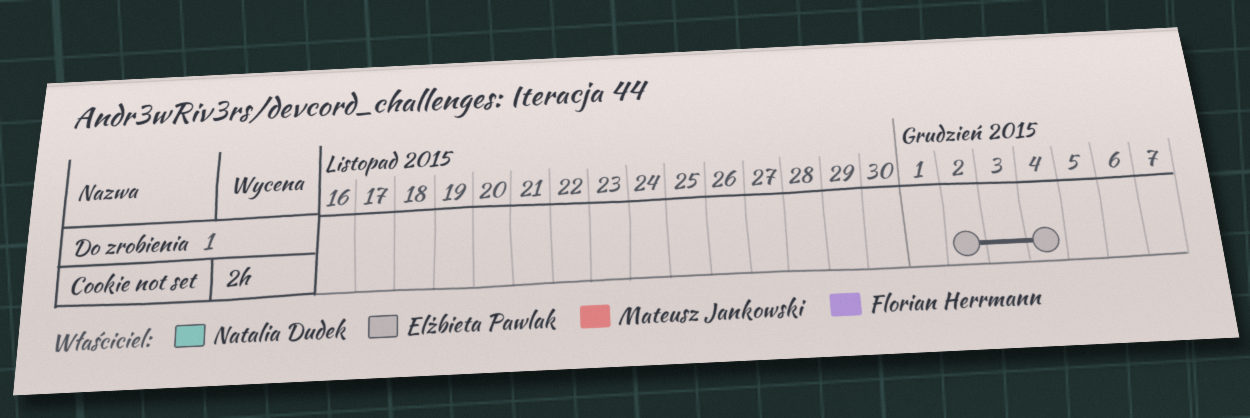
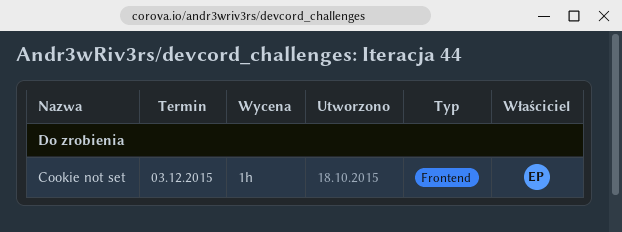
Cookie not set, estimate: 2h -> 1h
Cookie not set, due: Dec 4 -> Dec 3

